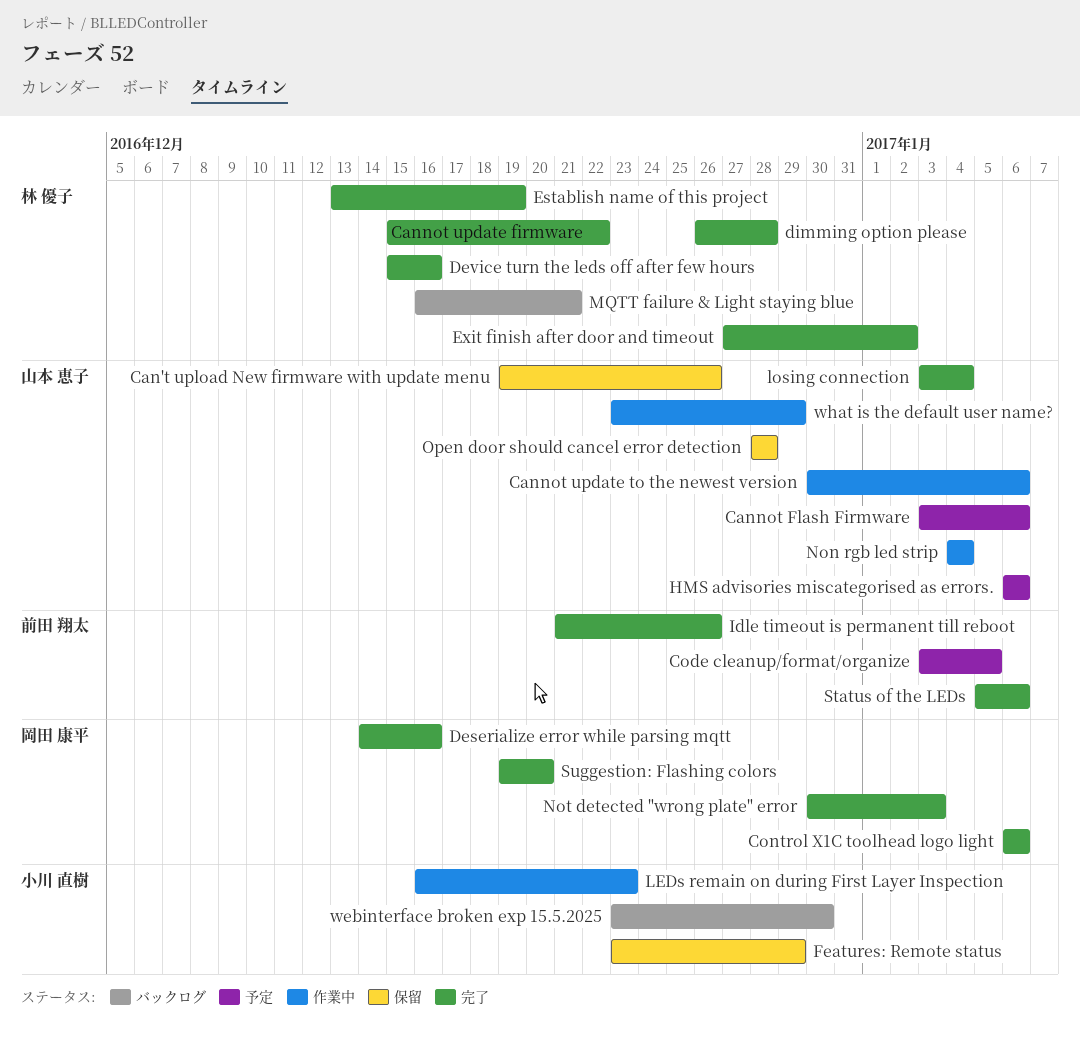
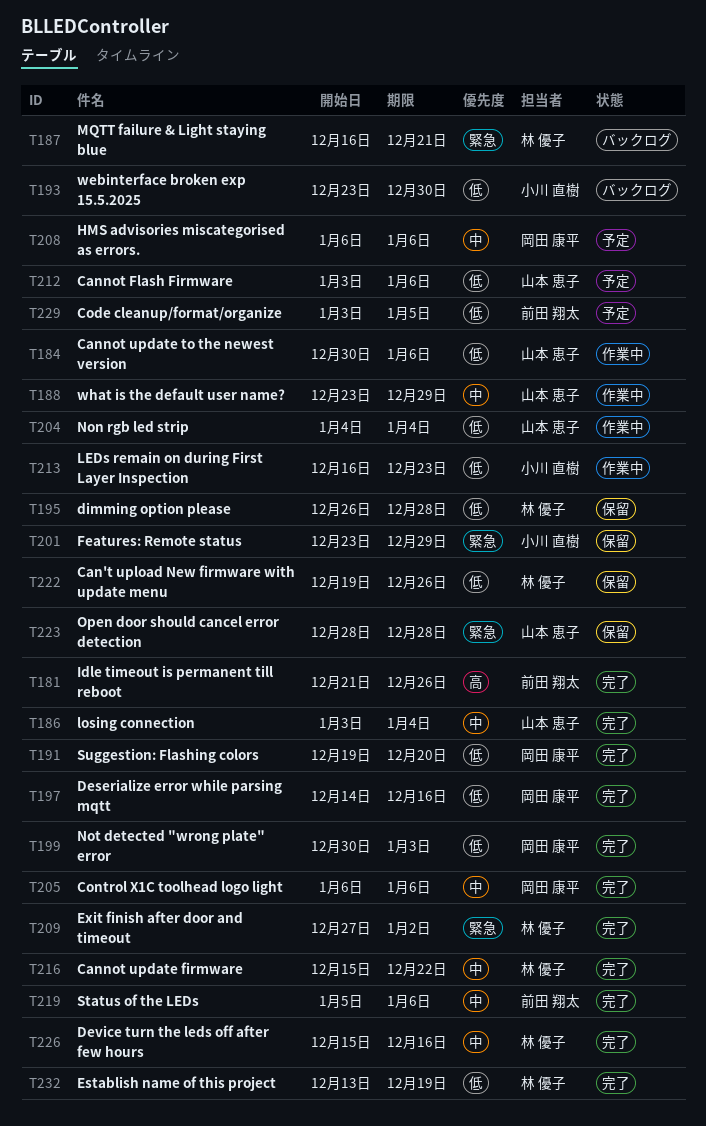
Can't upload New firmware with update menu, owner: 山本 恵子 -> 林 優子
dimming option please, status: 完了 -> 保留
HMS advisories miscategorised as errors., owner: 山本 恵子 -> 岡田 康平

